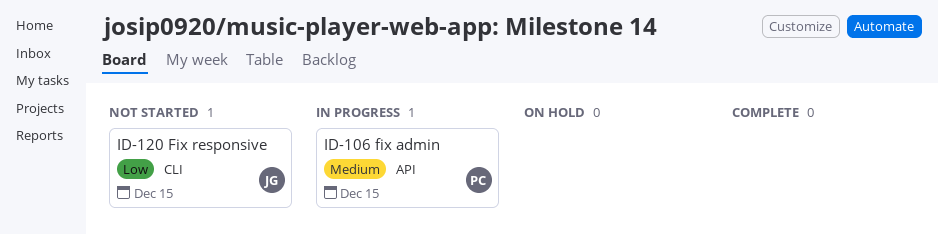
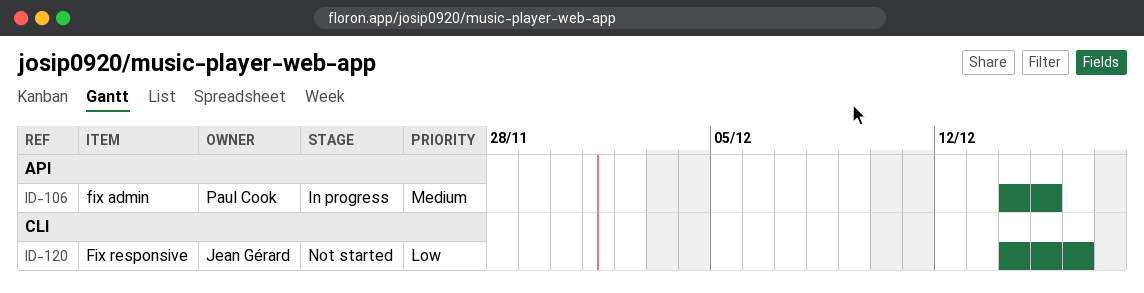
ID-120, due: Dec 15 -> Dec 16

